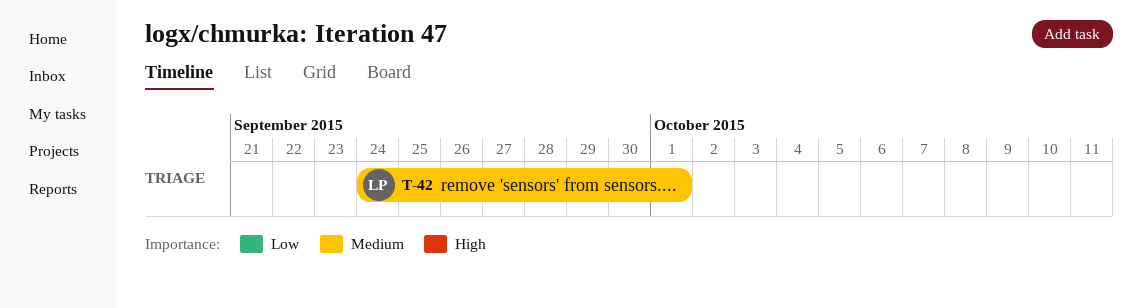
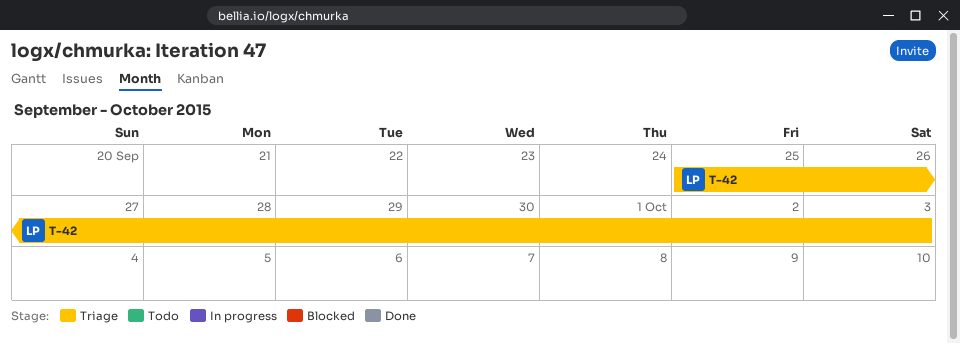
T-42, start: Sep 24 -> Sep 25
T-42, due: Oct 1 -> Oct 3

